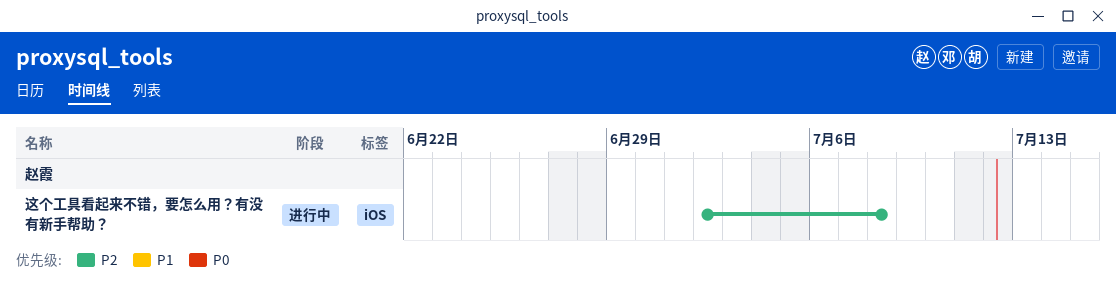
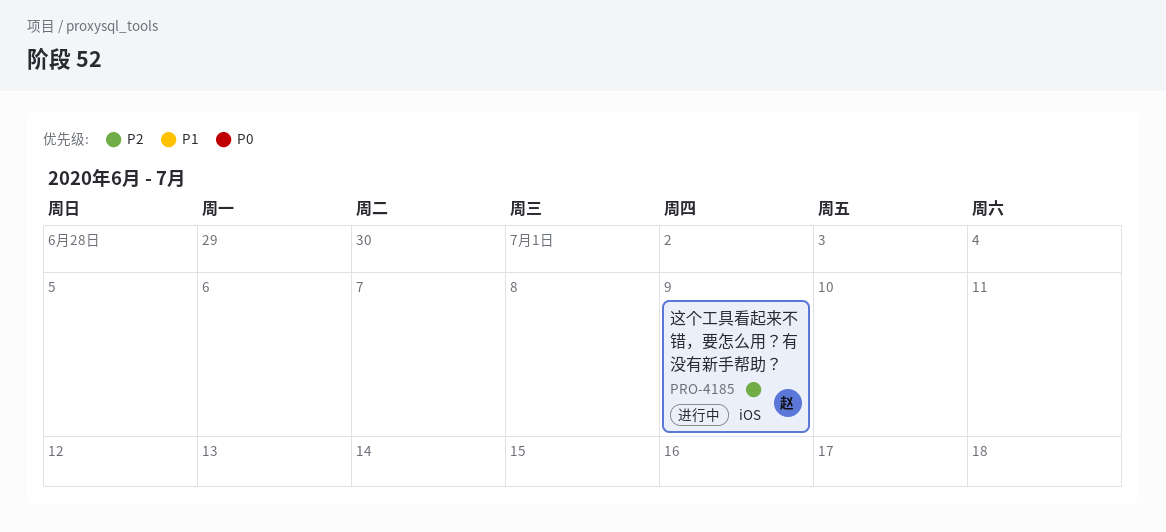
这个工具看起来不错，要怎么用？有没有新手帮助？, due: Jul 8 -> Jul 9

